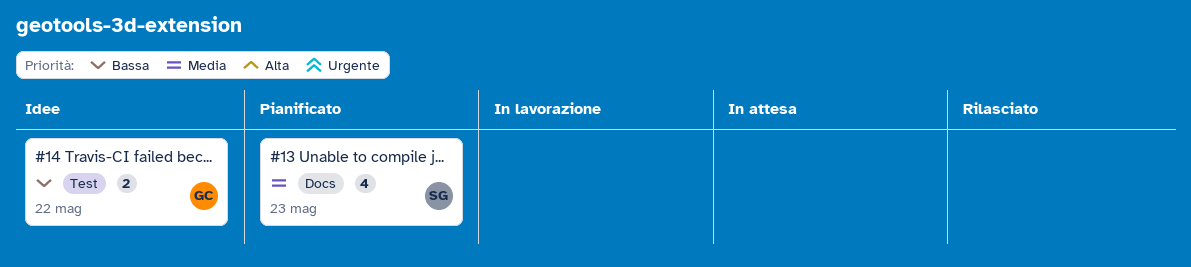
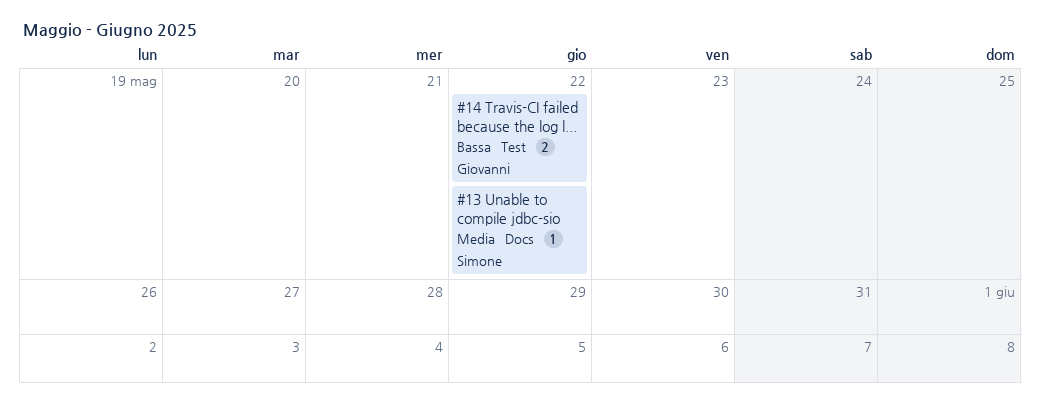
#13, estimate: 4 -> 1
#13, due: May 23 -> May 22

